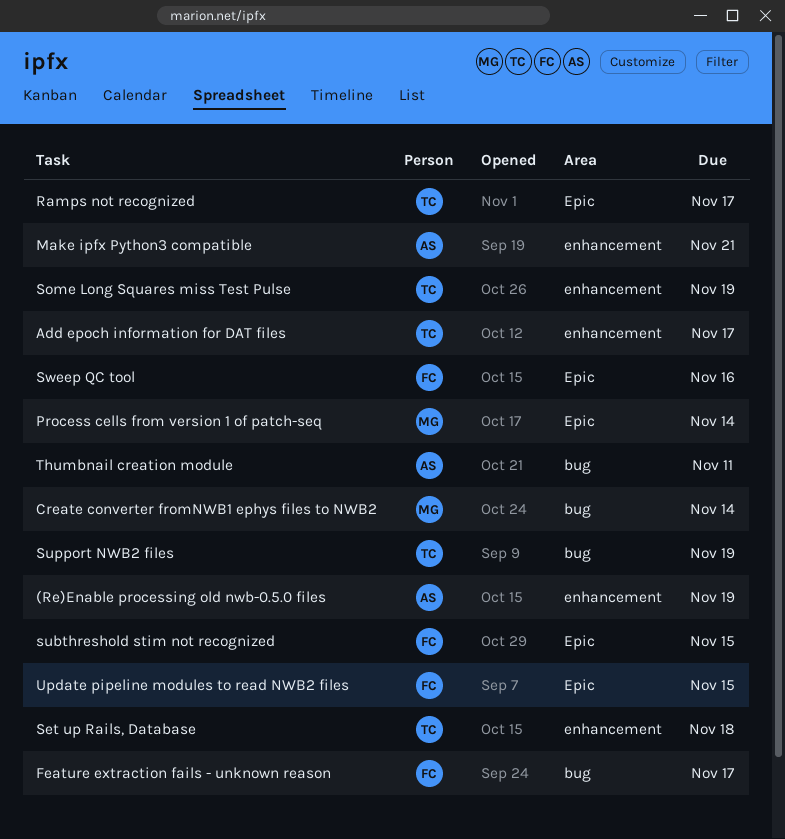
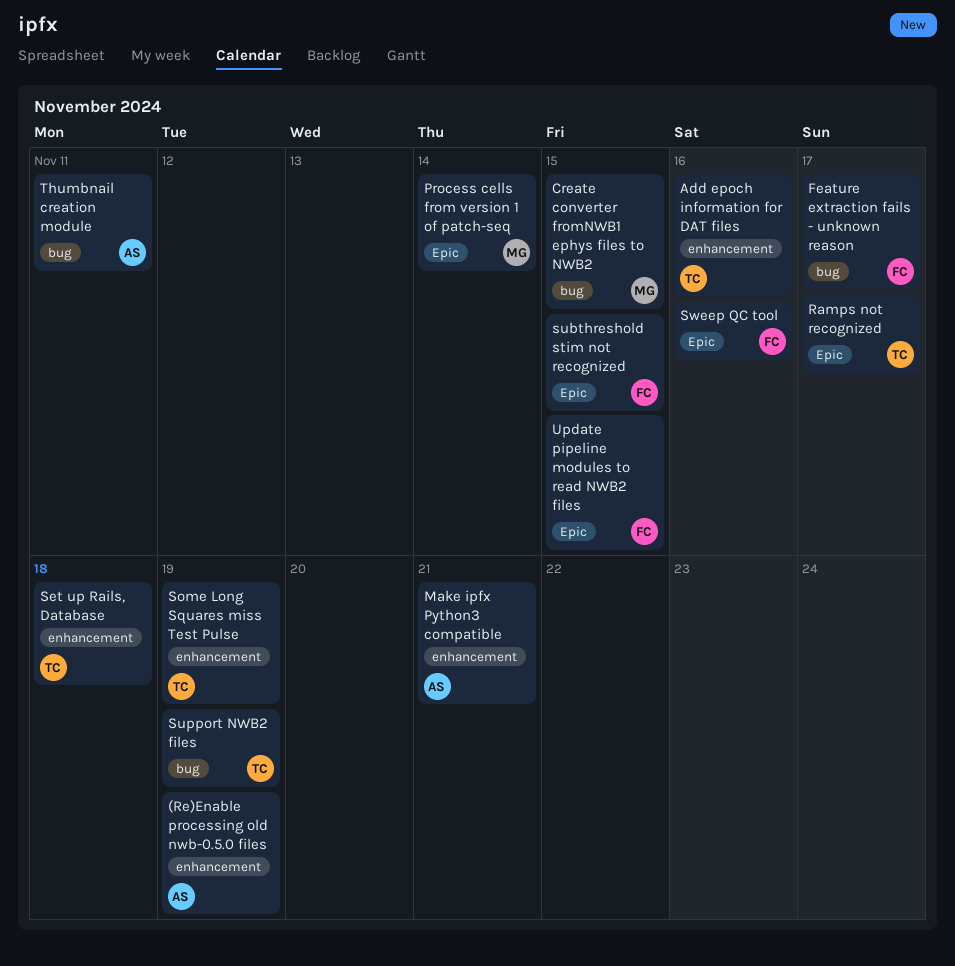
Add epoch information for DAT files, due: Nov 17 -> Nov 16
Create converter fromNWB1 ephys files to NWB2, due: Nov 14 -> Nov 15

